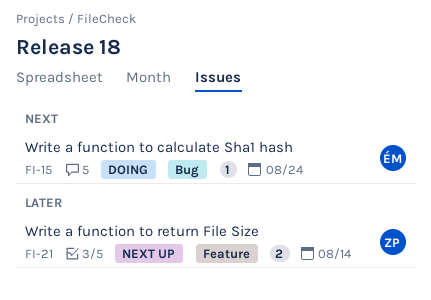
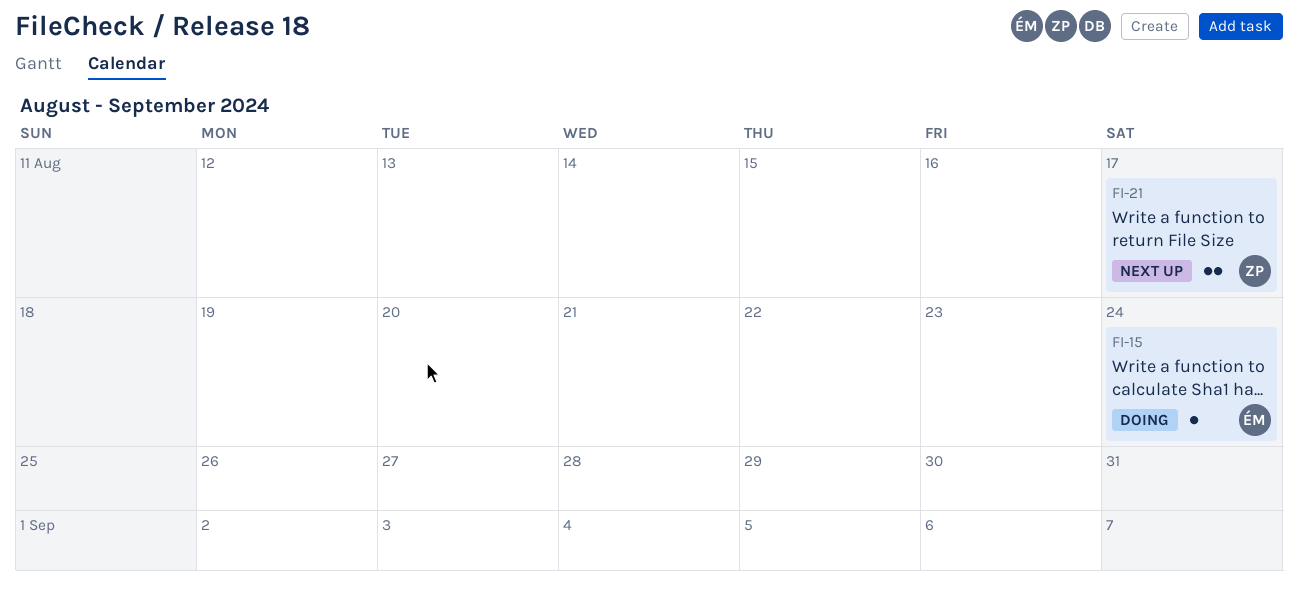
FI-21, due: Aug 14 -> Aug 17

